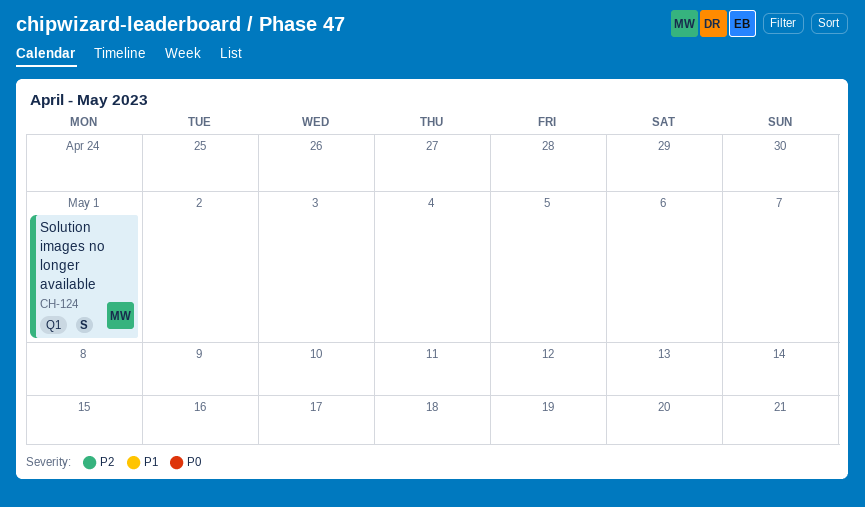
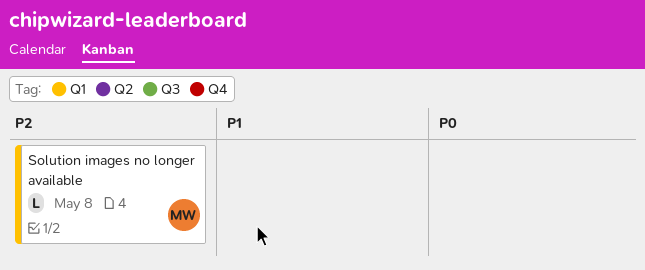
Solution images no longer available, estimate: S -> L
Solution images no longer available, due: May 1 -> May 8

